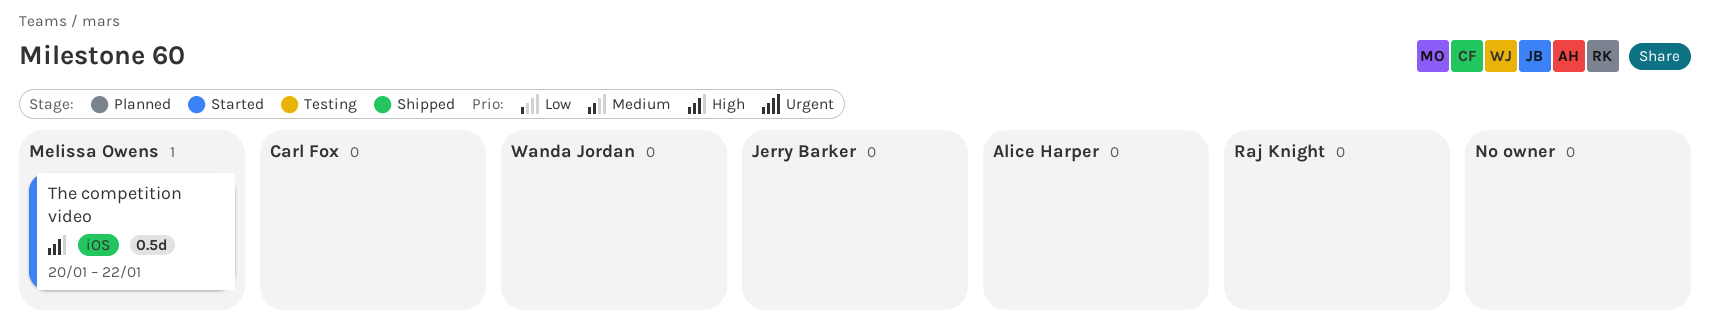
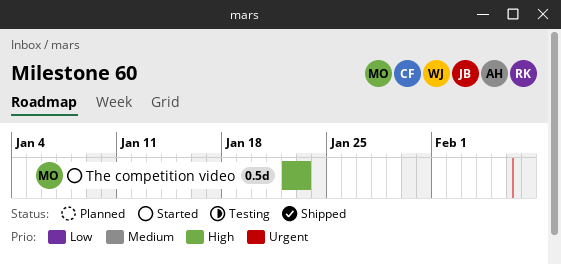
The competition video, start: Jan 20 -> Jan 22
The competition video, due: Jan 22 -> Jan 23

